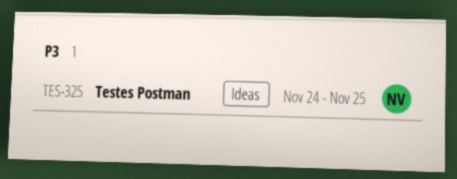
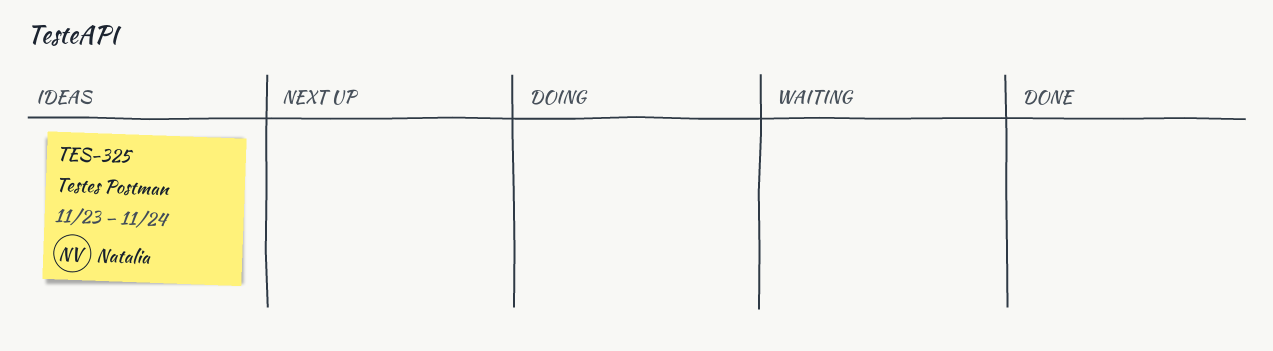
TES-325, start: Nov 24 -> Nov 23
TES-325, due: Nov 25 -> Nov 24

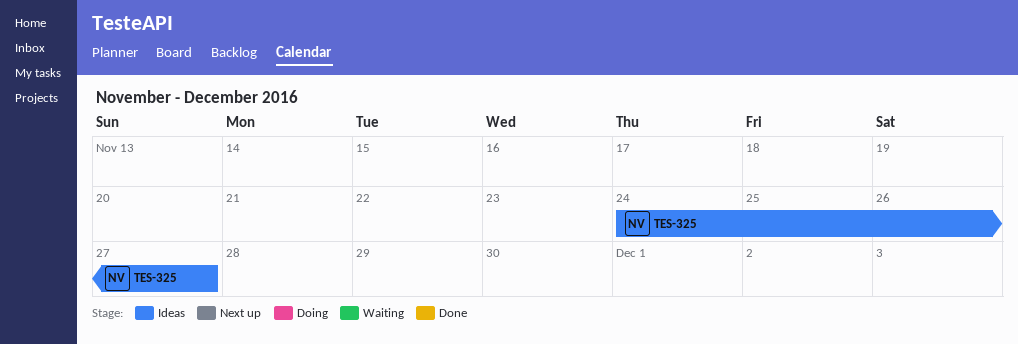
TES-325, start: Nov 23 -> Nov 24
TES-325, due: Nov 24 -> Nov 27

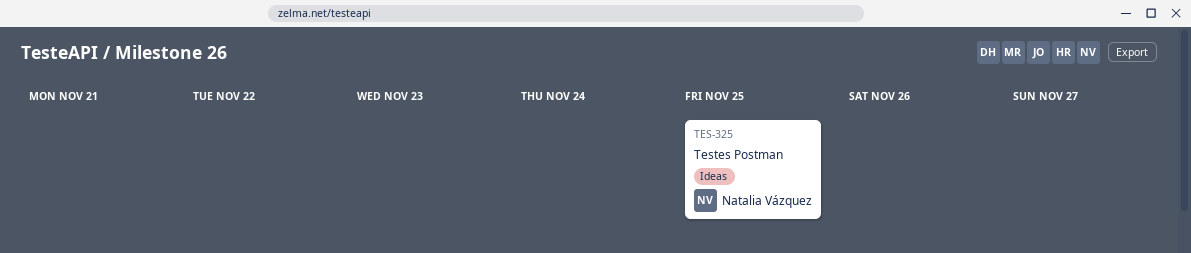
TES-325, due: Nov 27 -> Nov 25

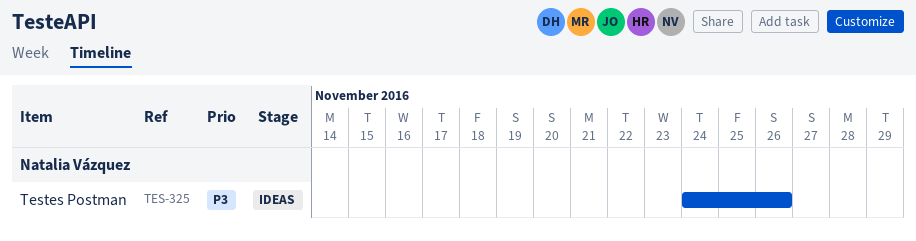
TES-325, due: Nov 25 -> Nov 26

